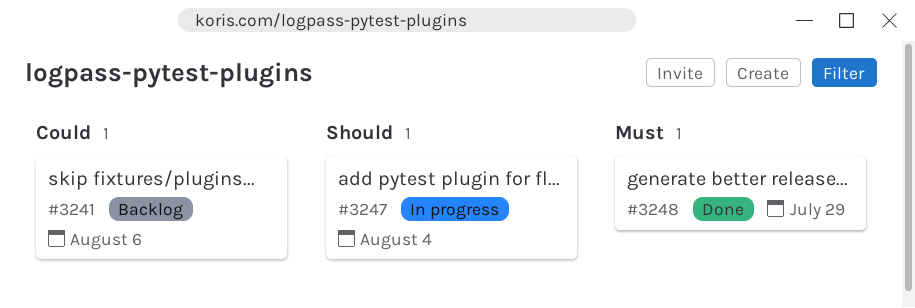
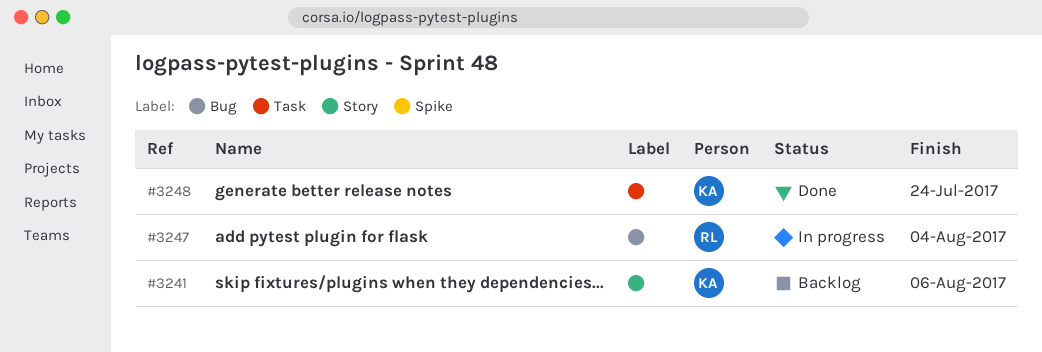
#3248, due: Jul 29 -> Jul 24

